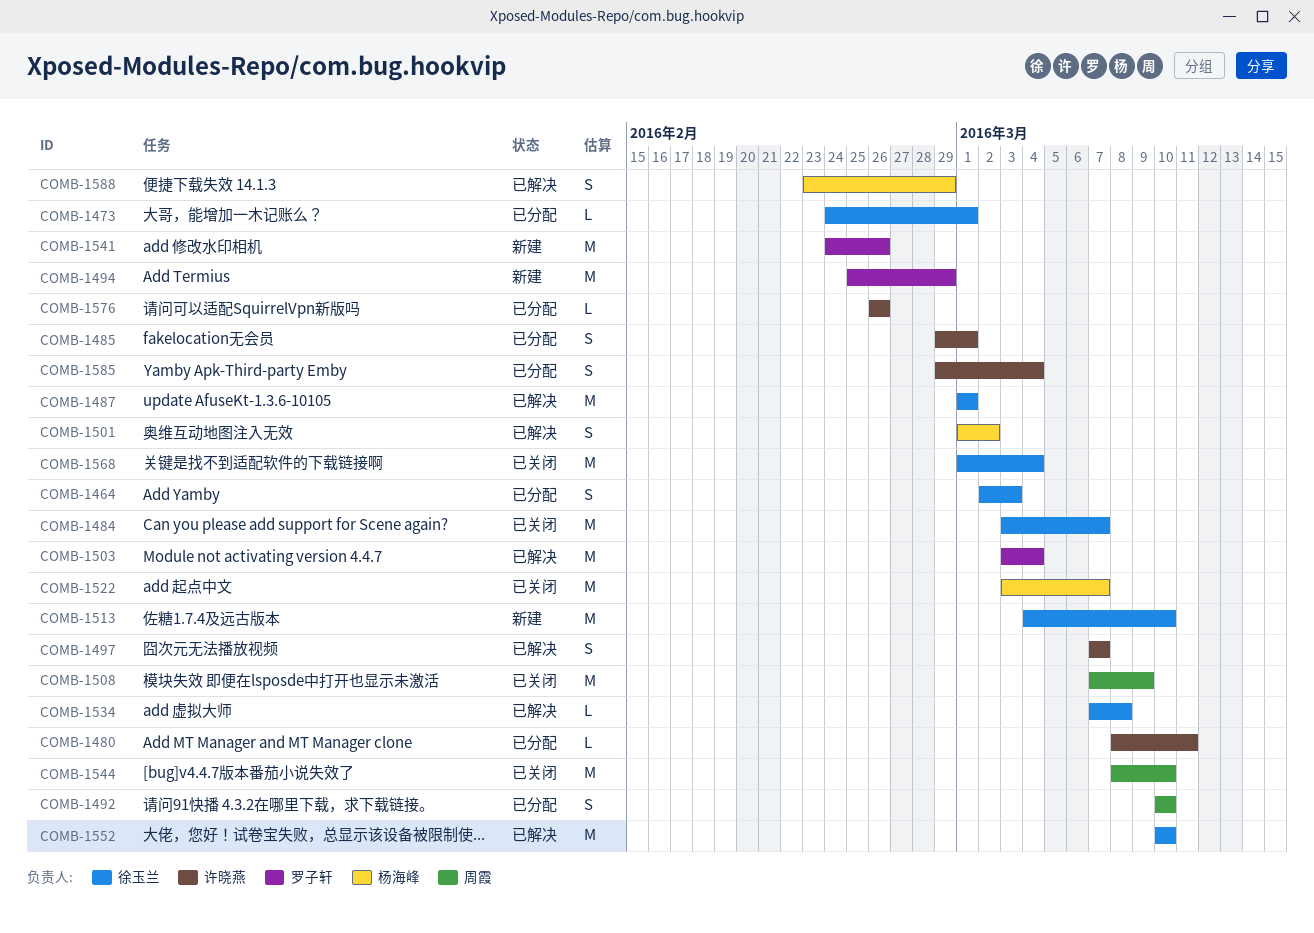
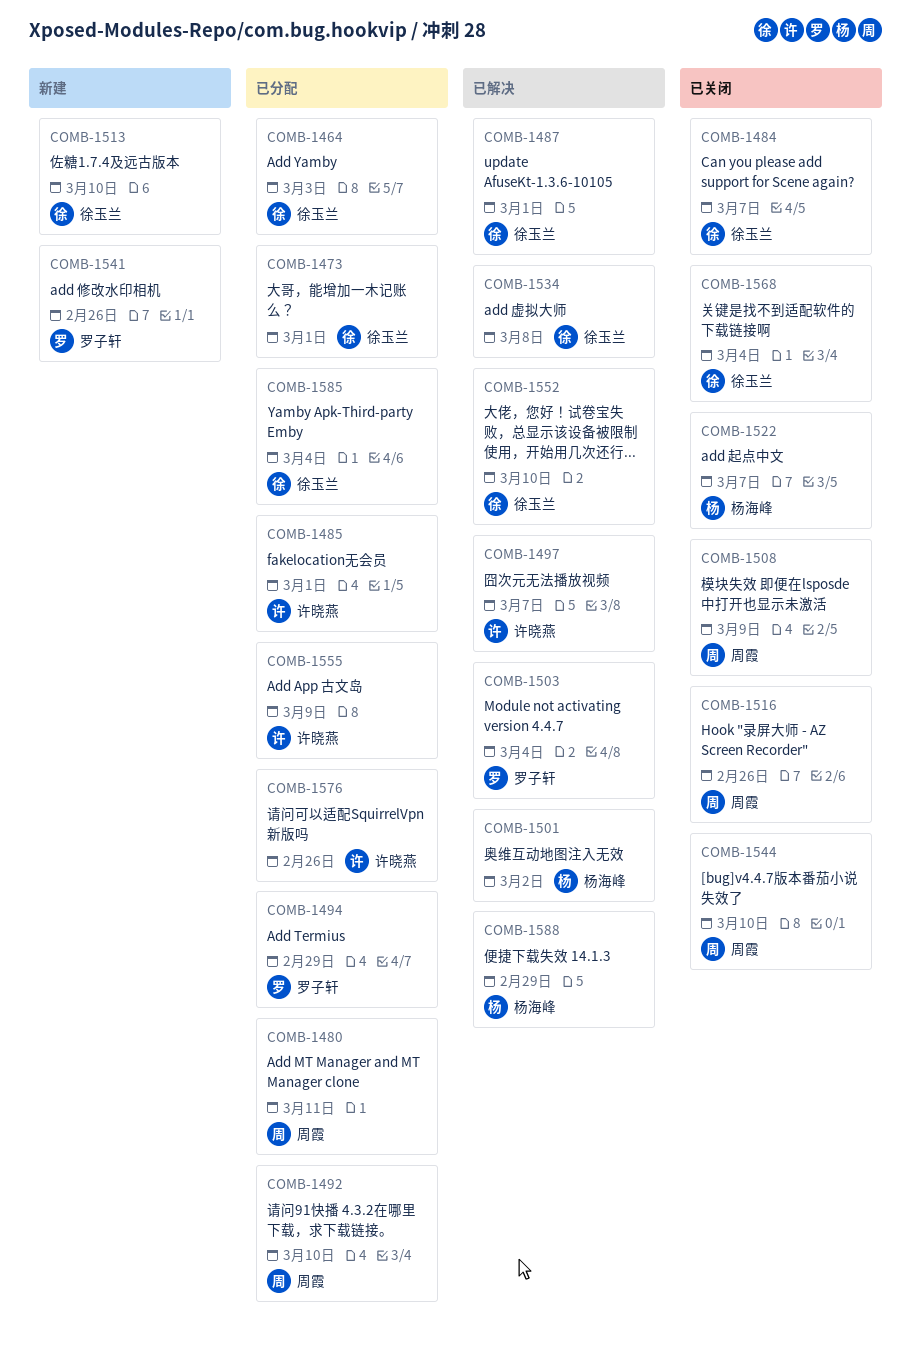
COMB-1480, owner: 许晓燕 -> 周霞
COMB-1494, status: 新建 -> 已分配
COMB-1516: none -> present
COMB-1555: none -> present
COMB-1585, owner: 许晓燕 -> 徐玉兰

